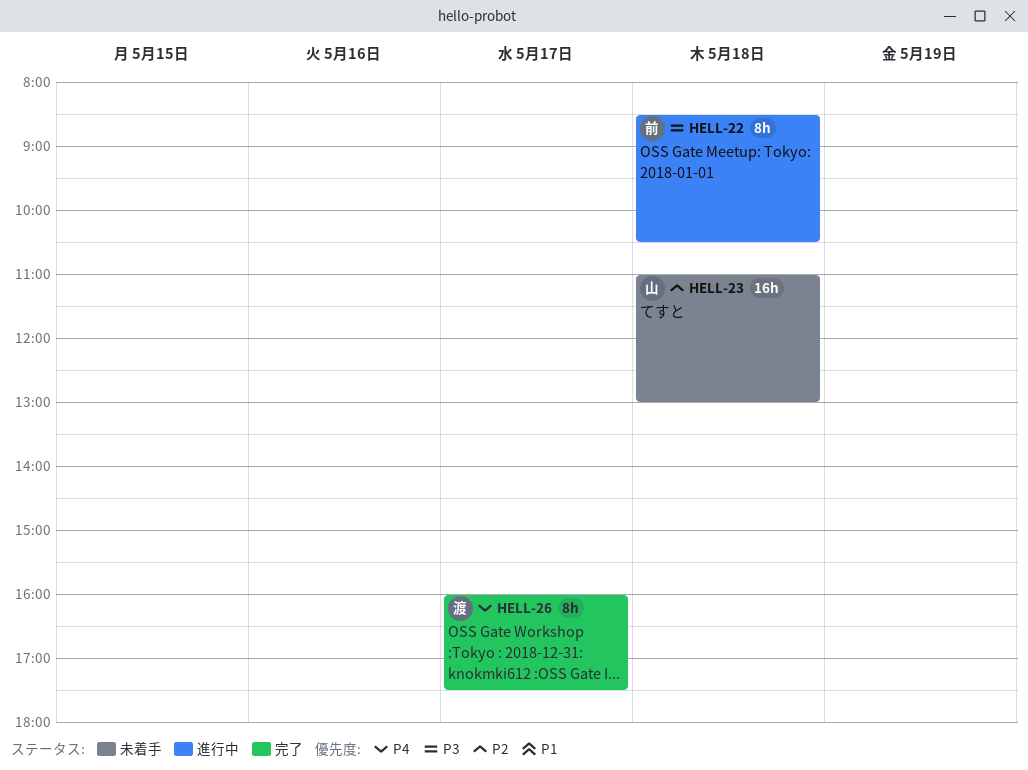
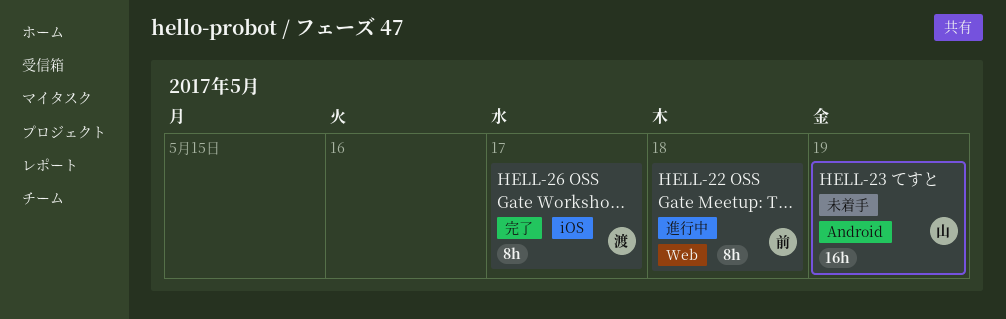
HELL-23, day: May 18 -> May 19

